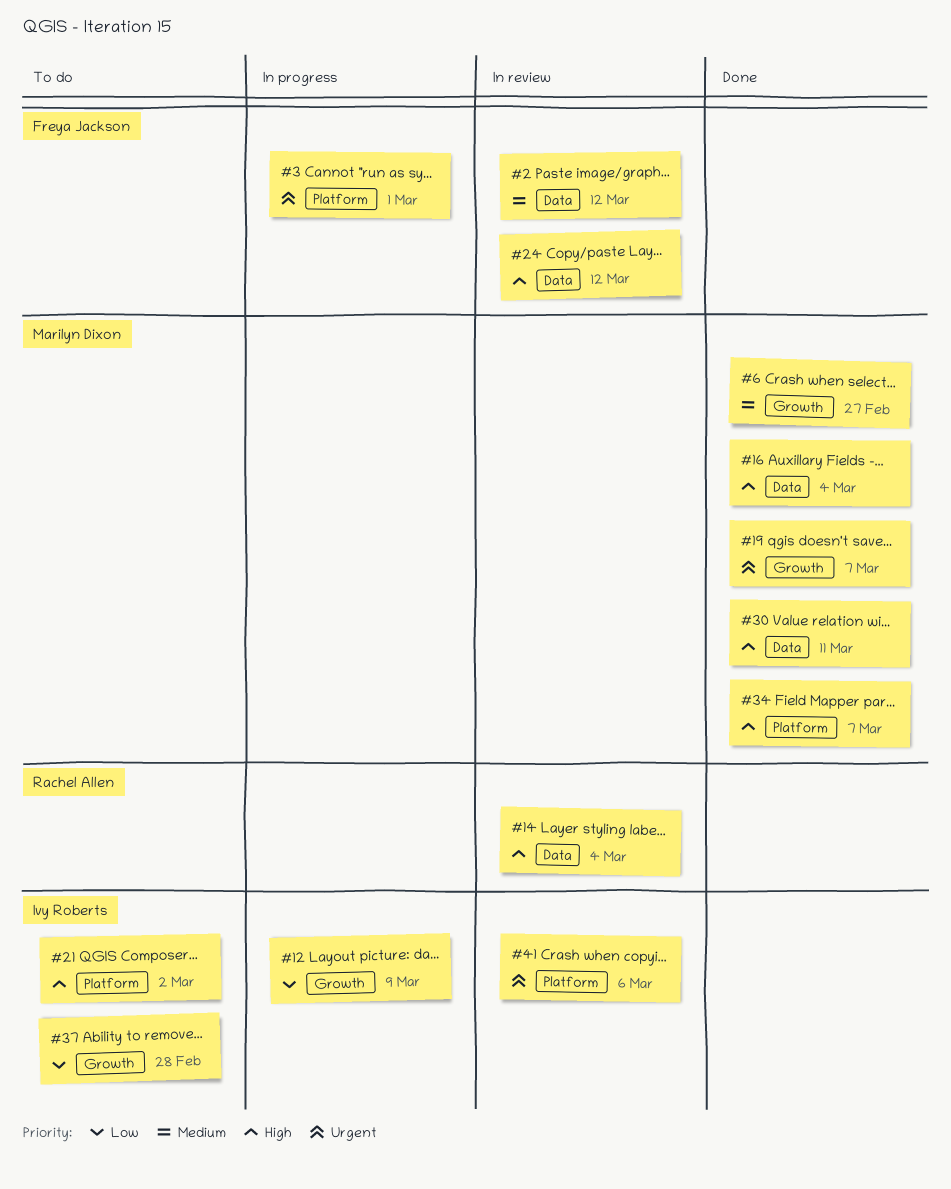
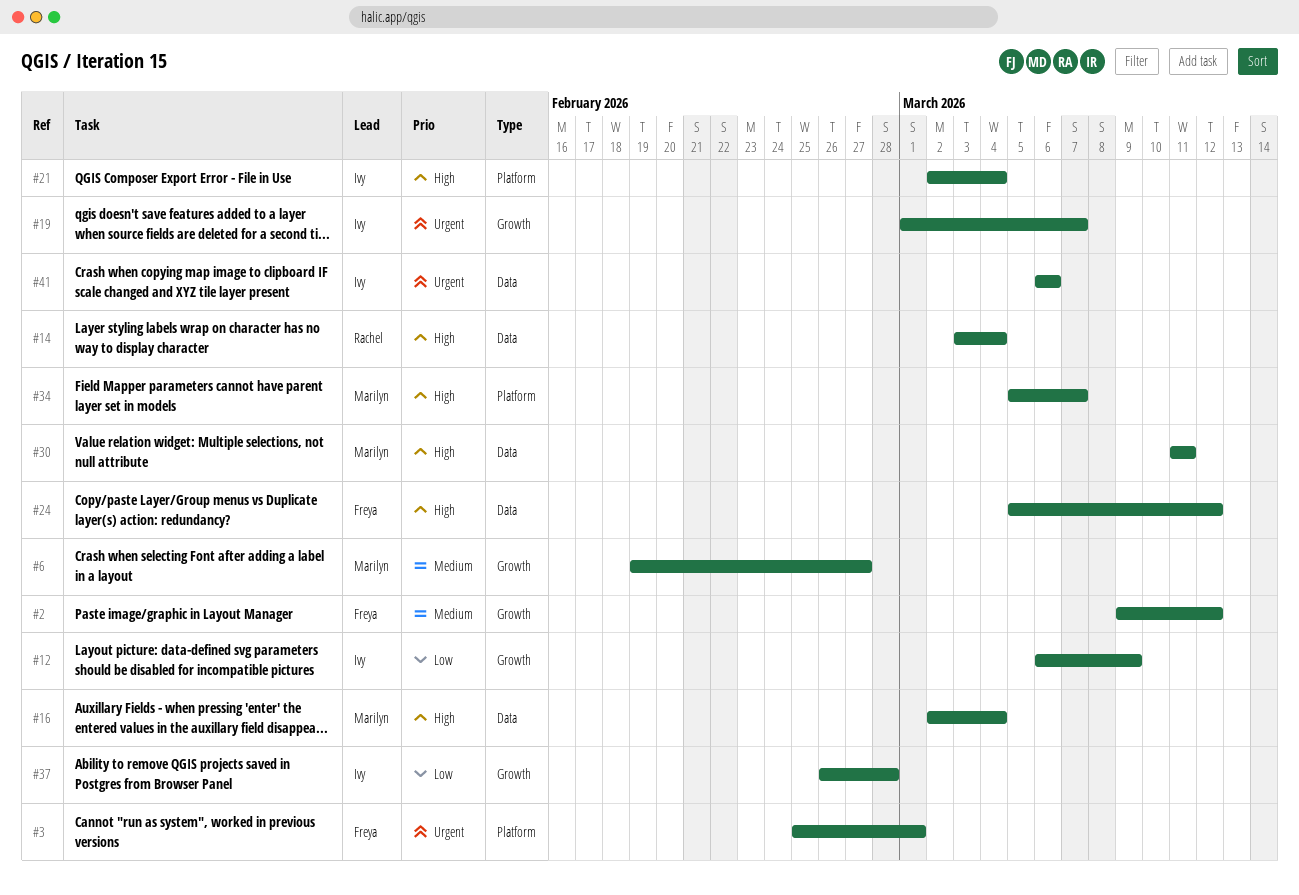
#2, label: Data -> Growth
#19, owner: Marilyn Dixon -> Ivy Roberts
#21, due: Mar 2 -> Mar 4
#41, label: Platform -> Data

